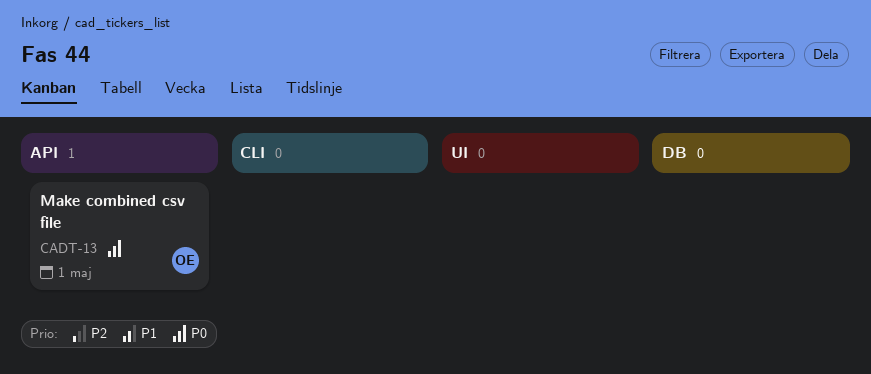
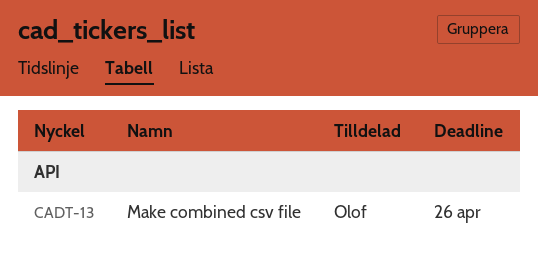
CADT-13, due: May 1 -> Apr 26

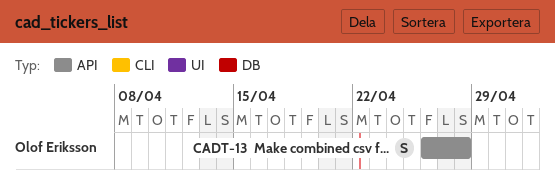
CADT-13, due: Apr 26 -> Apr 28

